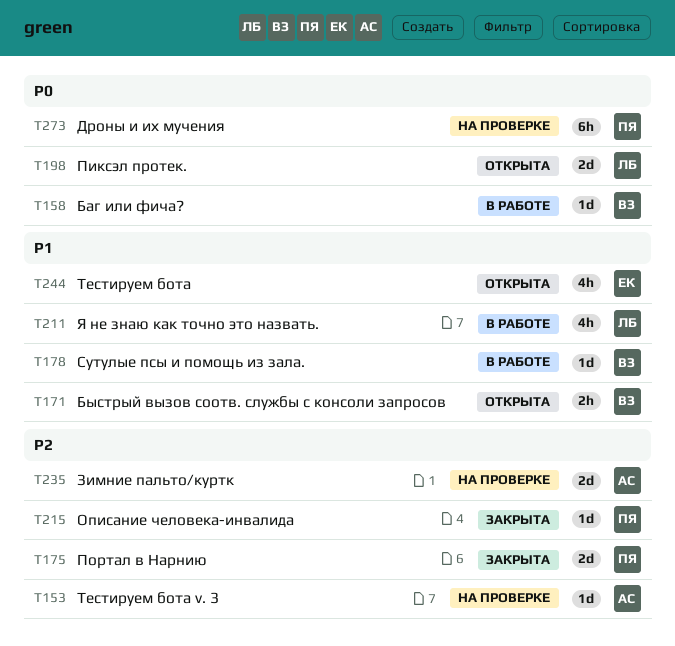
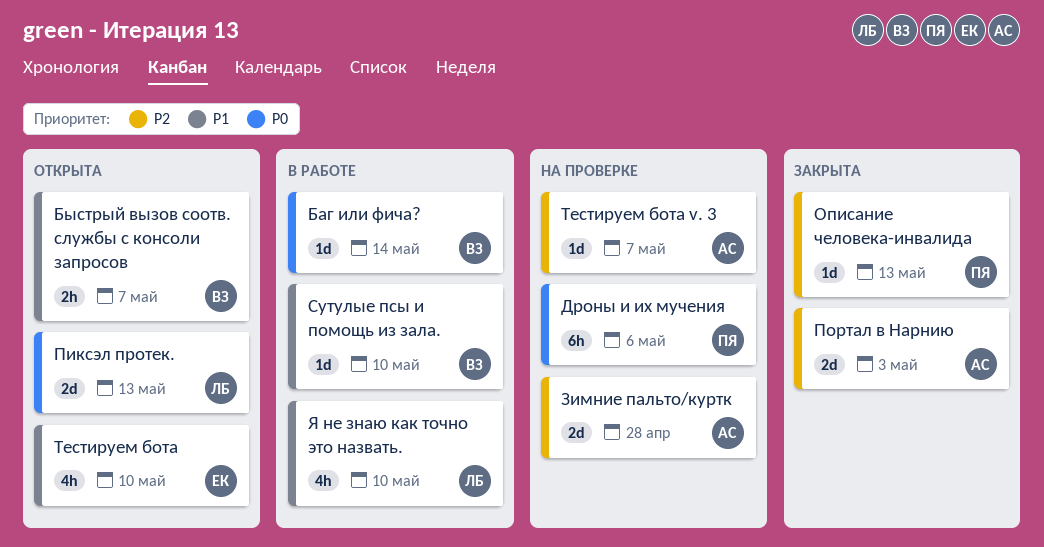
Портал в Нарнию, owner: ПЯ -> АС

